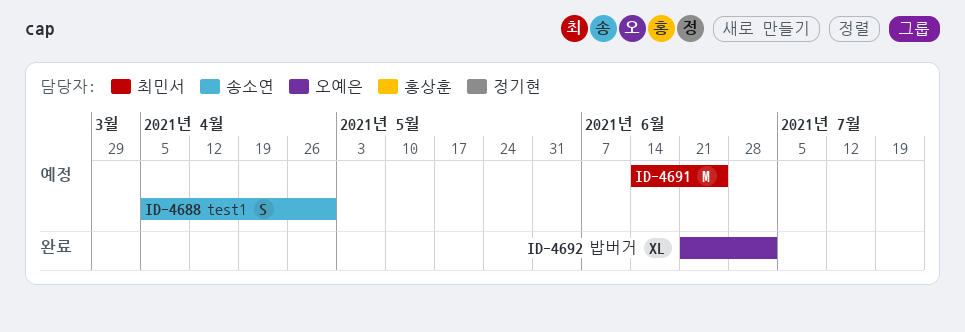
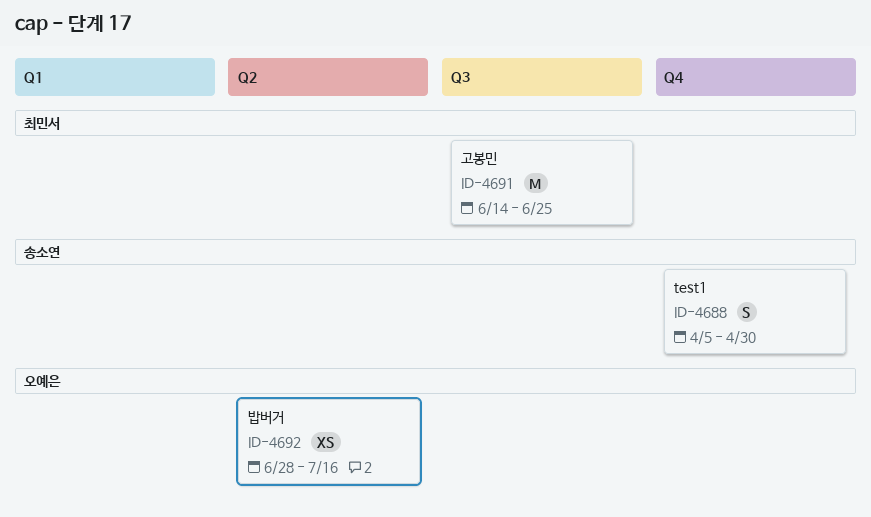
ID-4692, estimate: XL -> XS
ID-4692, start: Jun 21 -> Jun 28
ID-4692, due: Jul 2 -> Jul 16

